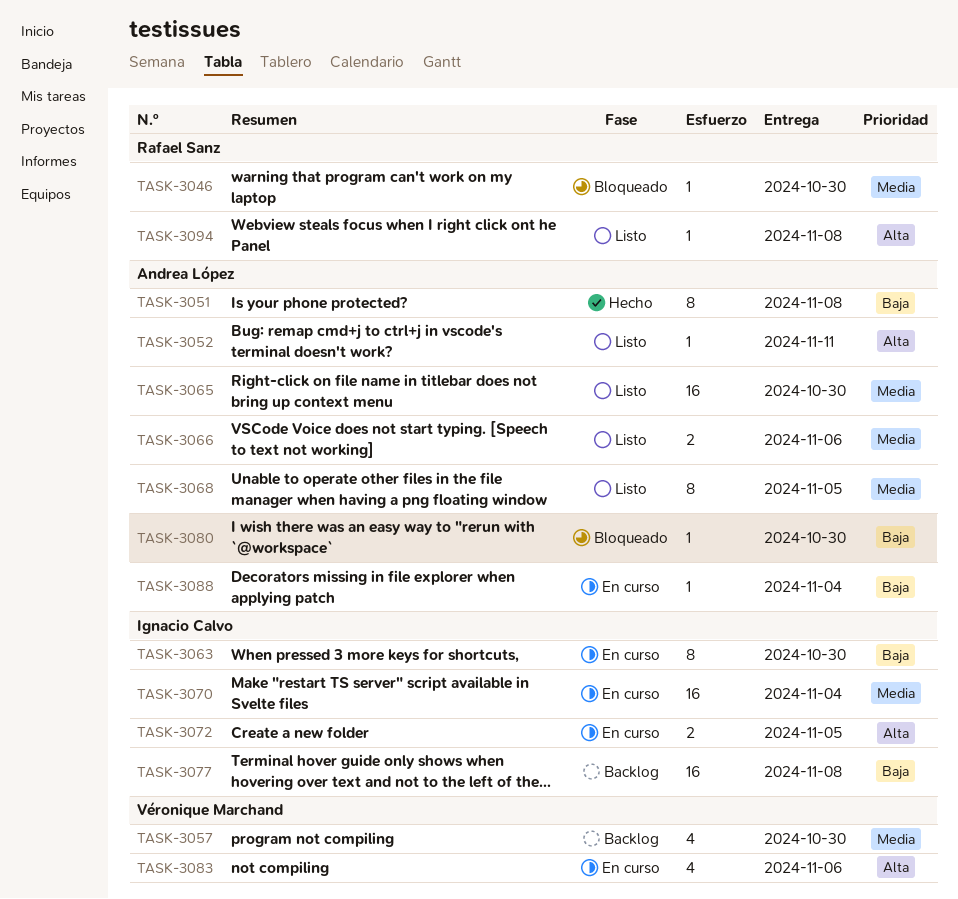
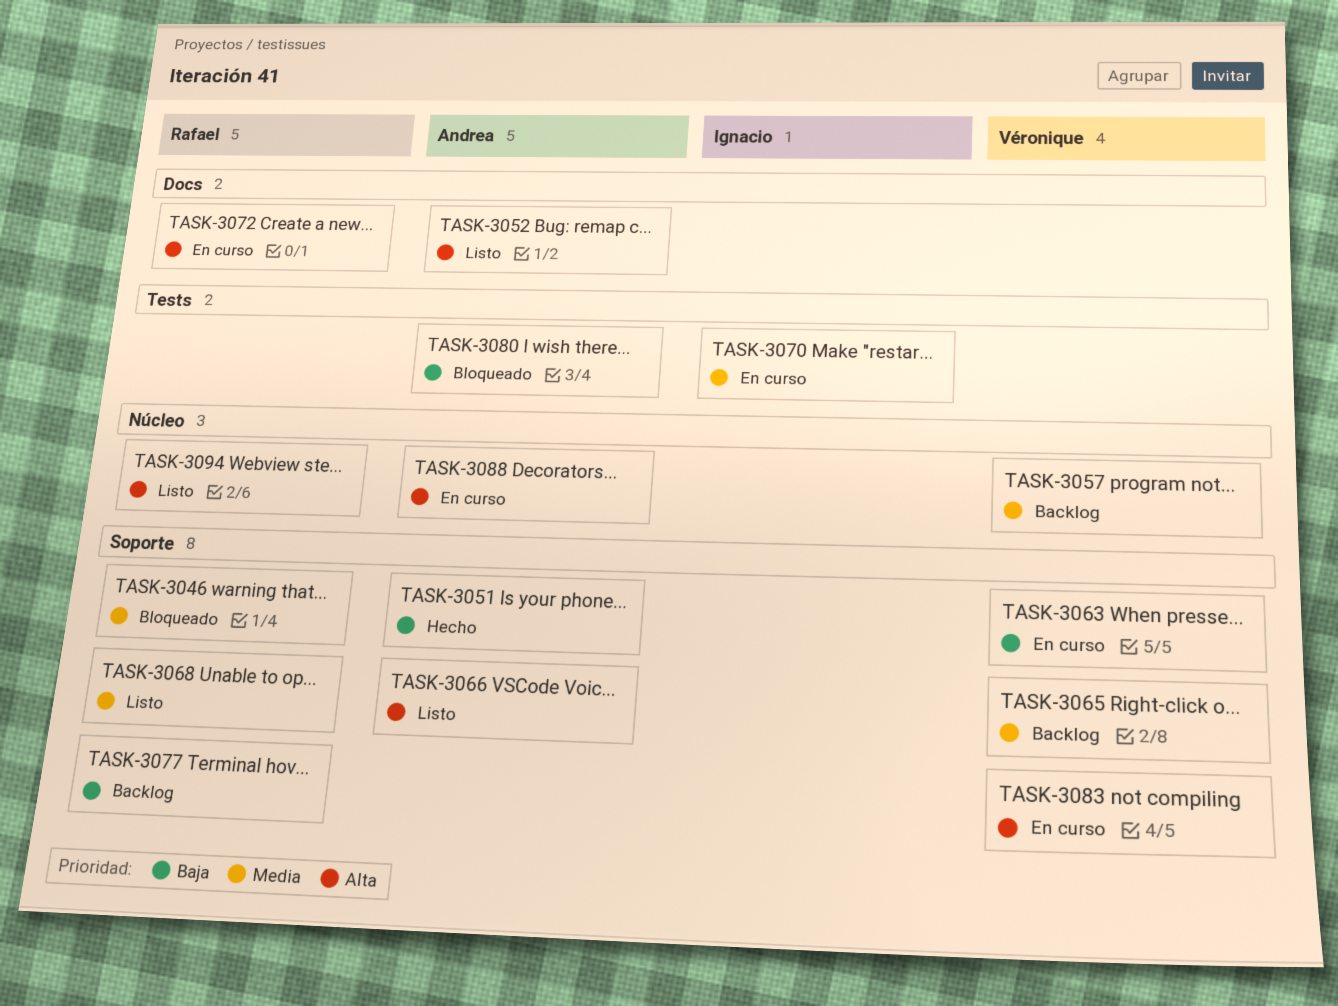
TASK-3063, owner: Ignacio Calvo -> Véronique Marchand
TASK-3065, status: Listo -> Backlog
TASK-3065, owner: Andrea López -> Véronique Marchand
TASK-3066, priority: Media -> Alta
TASK-3068, owner: Andrea López -> Rafael Sanz
TASK-3072, owner: Ignacio Calvo -> Rafael Sanz
TASK-3077, owner: Ignacio Calvo -> Rafael Sanz
TASK-3088, priority: Baja -> Alta

